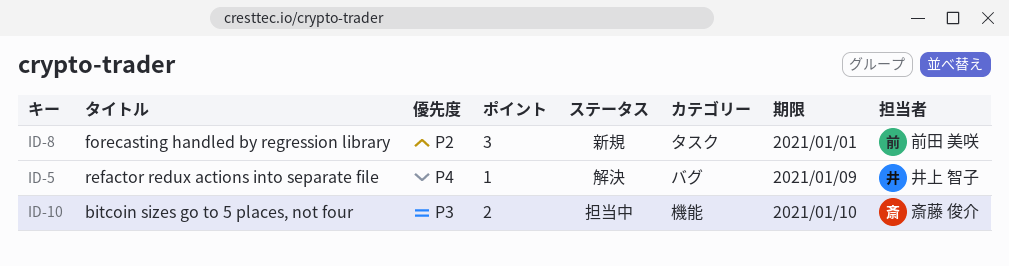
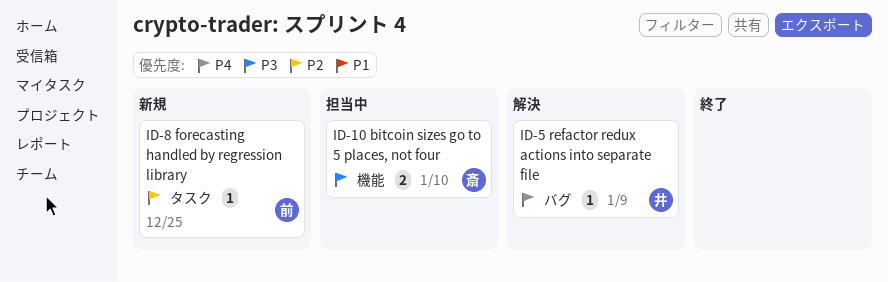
ID-8, estimate: 3 -> 1
ID-8, due: Jan 1 -> Dec 25

